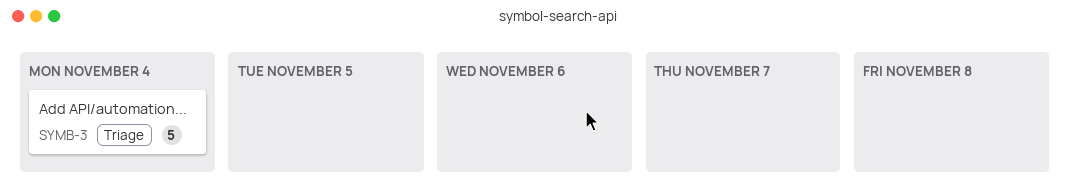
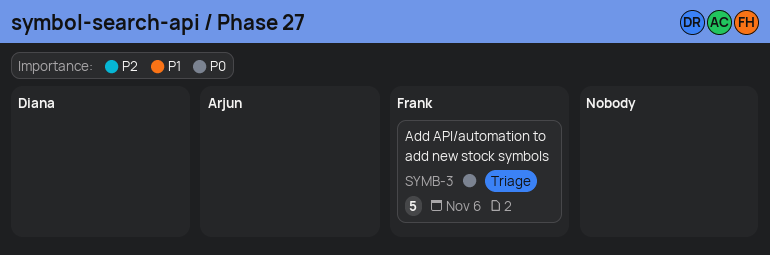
SYMB-3, due: Nov 4 -> Nov 6

